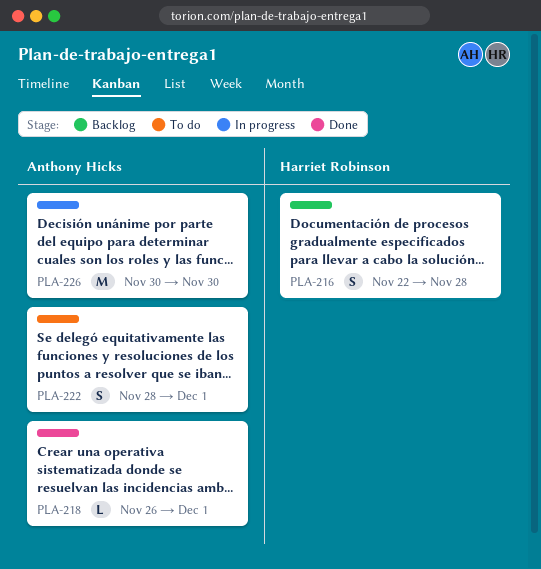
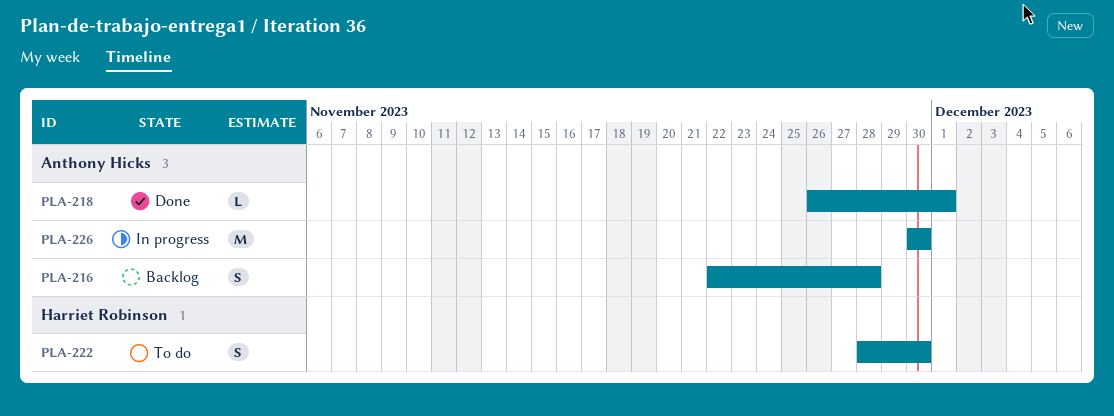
PLA-216, owner: Harriet Robinson -> Anthony Hicks
PLA-222, owner: Anthony Hicks -> Harriet Robinson
PLA-222, due: Dec 1 -> Nov 30

